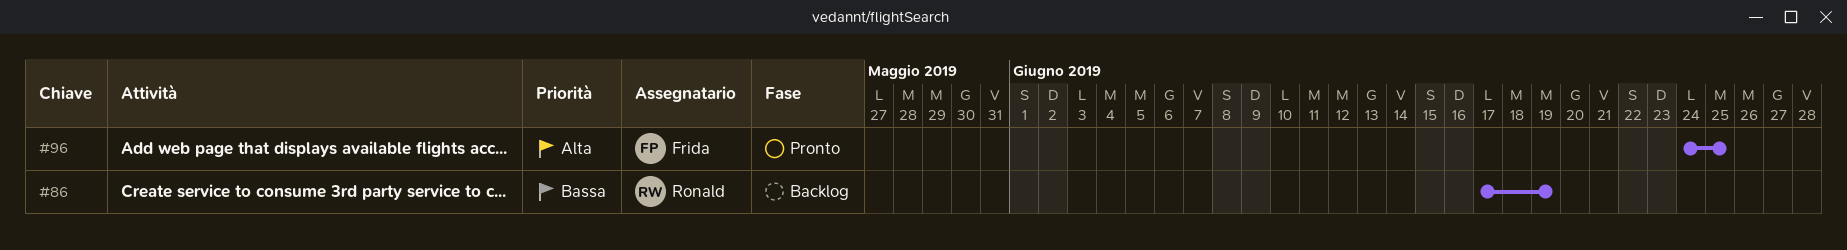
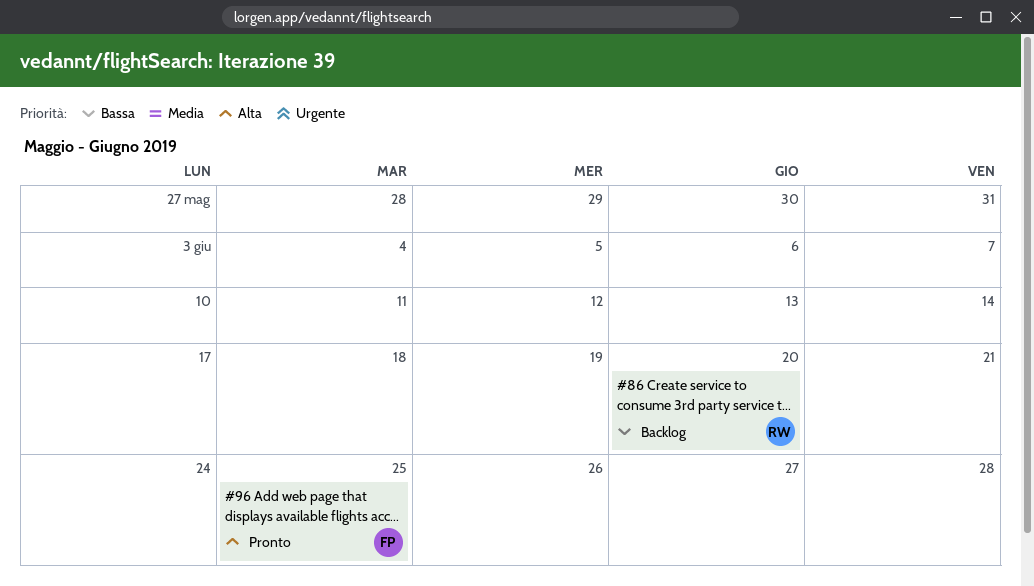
#86, due: Jun 19 -> Jun 20

